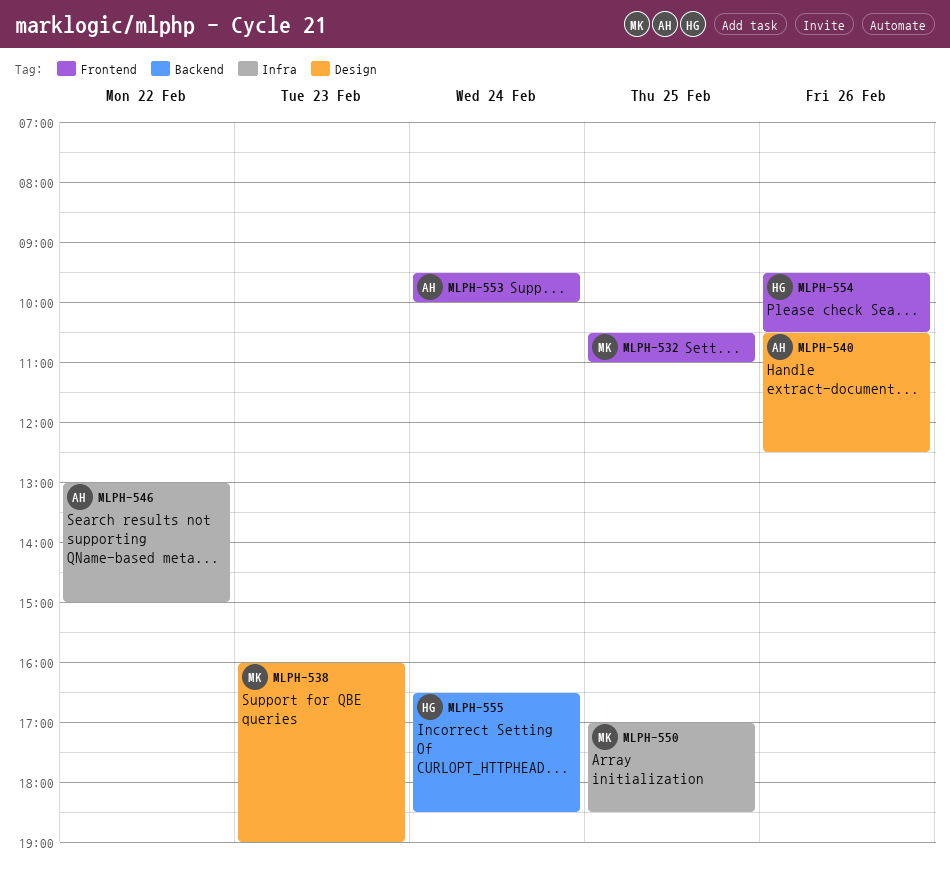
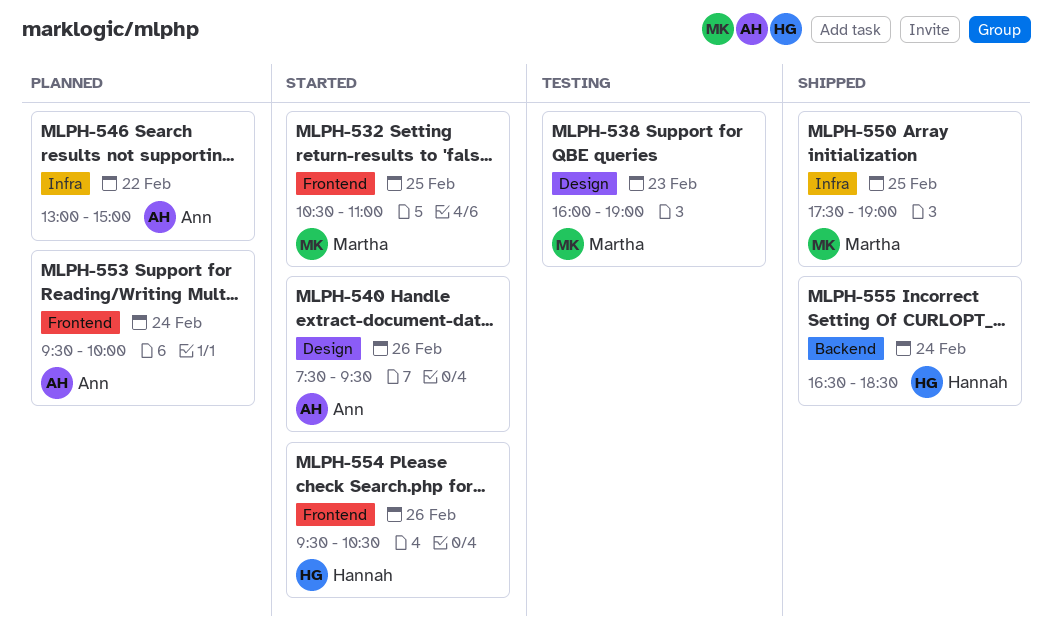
MLPH-540, begins: 10:30 -> 07:30
MLPH-540, ends: 12:30 -> 09:30
MLPH-550, begins: 17:00 -> 17:30
MLPH-550, ends: 18:30 -> 19:00

